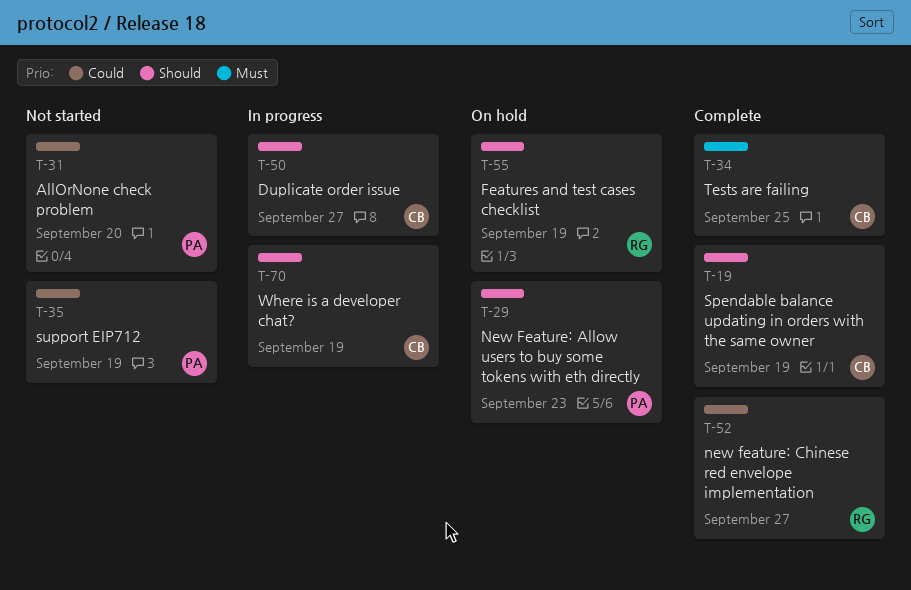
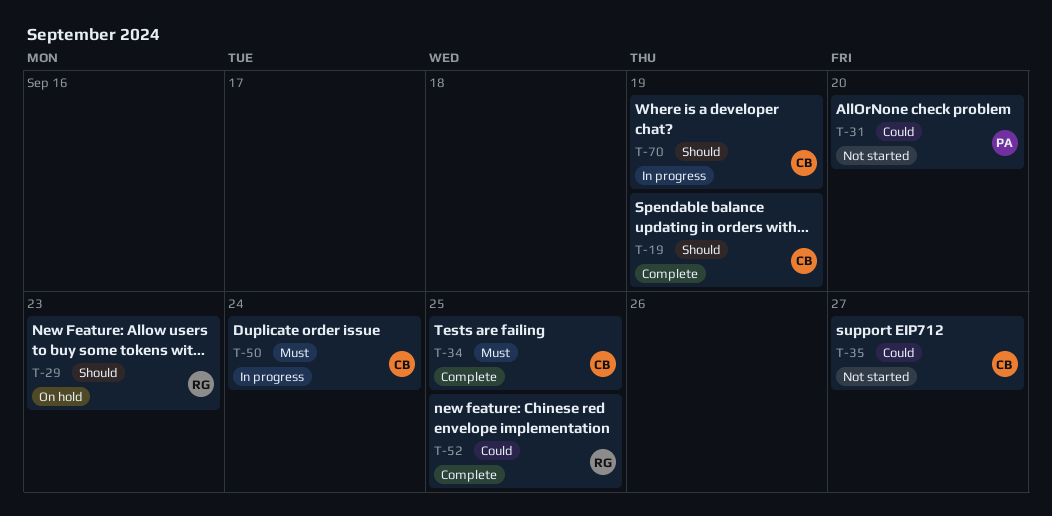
T-29, owner: PA -> RG
T-35, owner: PA -> CB
T-35, due: Sep 19 -> Sep 27
T-50, priority: Should -> Must
T-50, due: Sep 27 -> Sep 24
T-52, due: Sep 27 -> Sep 25
T-55: present -> none

